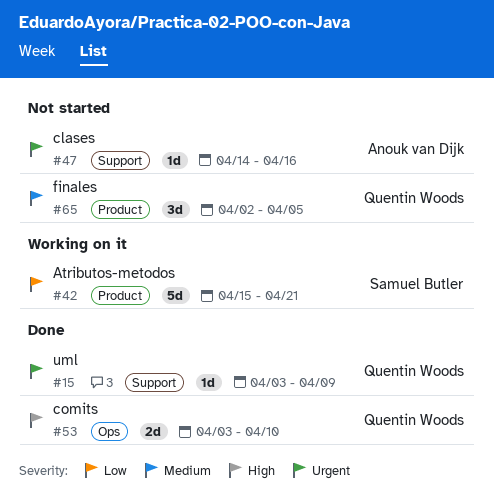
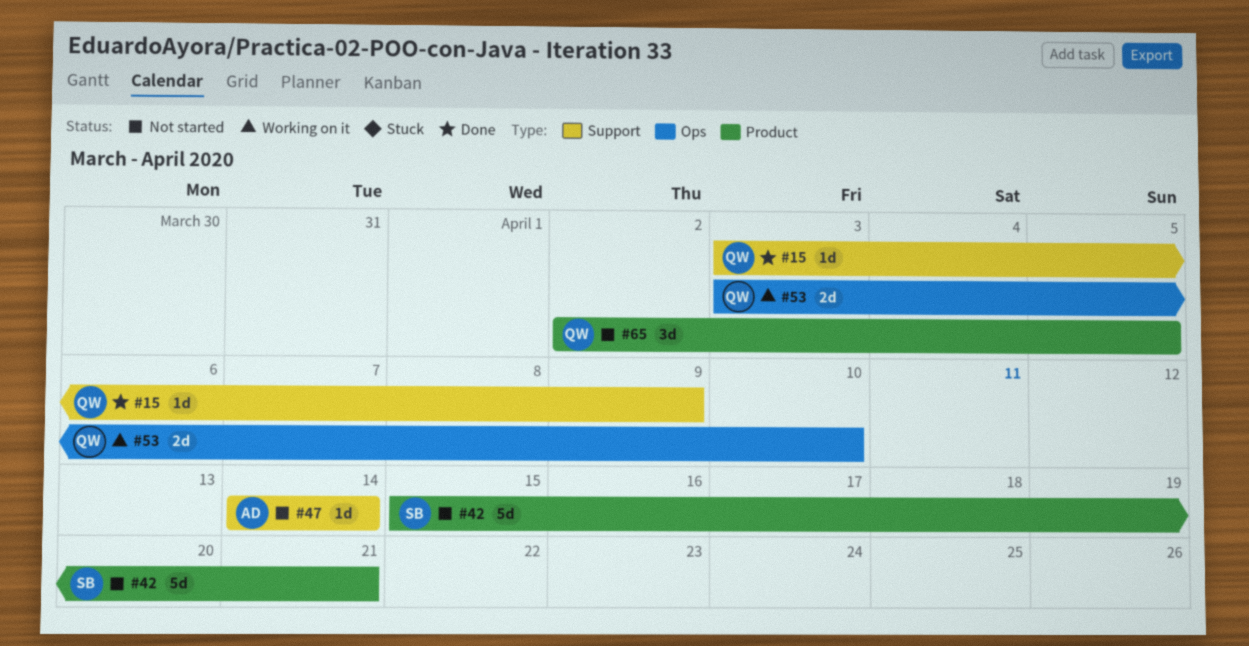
#42, status: Working on it -> Not started
#47, due: Apr 16 -> Apr 14
#53, status: Done -> Working on it

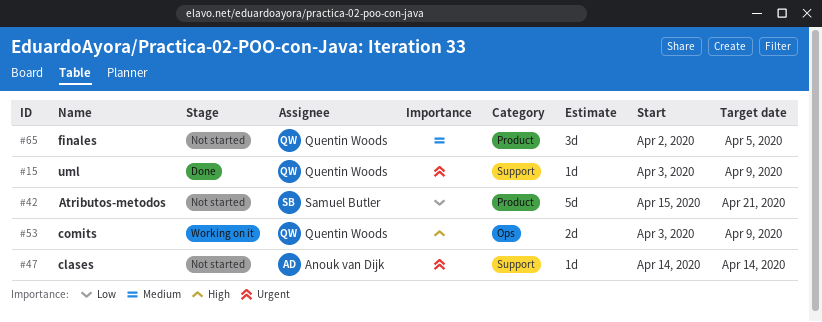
#53, due: Apr 10 -> Apr 9

